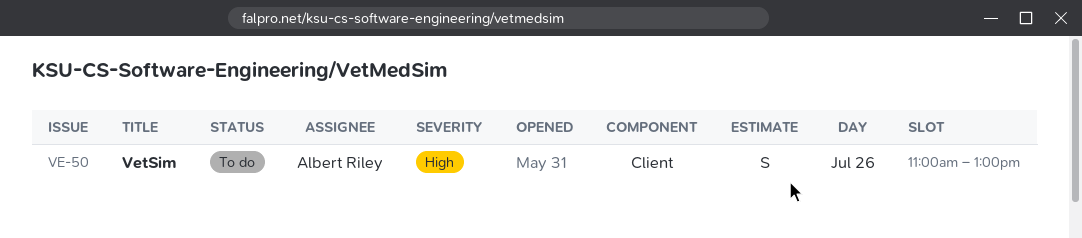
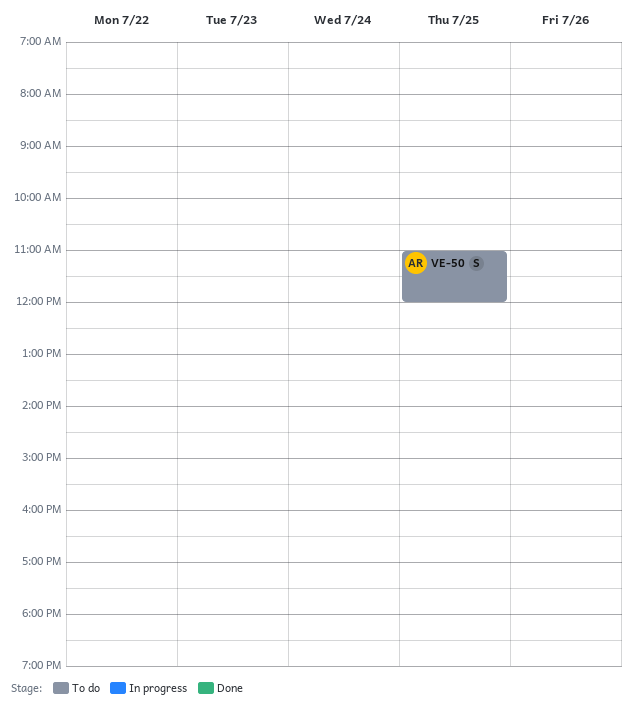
VE-50, day: Jul 26 -> Jul 25
VE-50, ends: 13:00 -> 12:00

